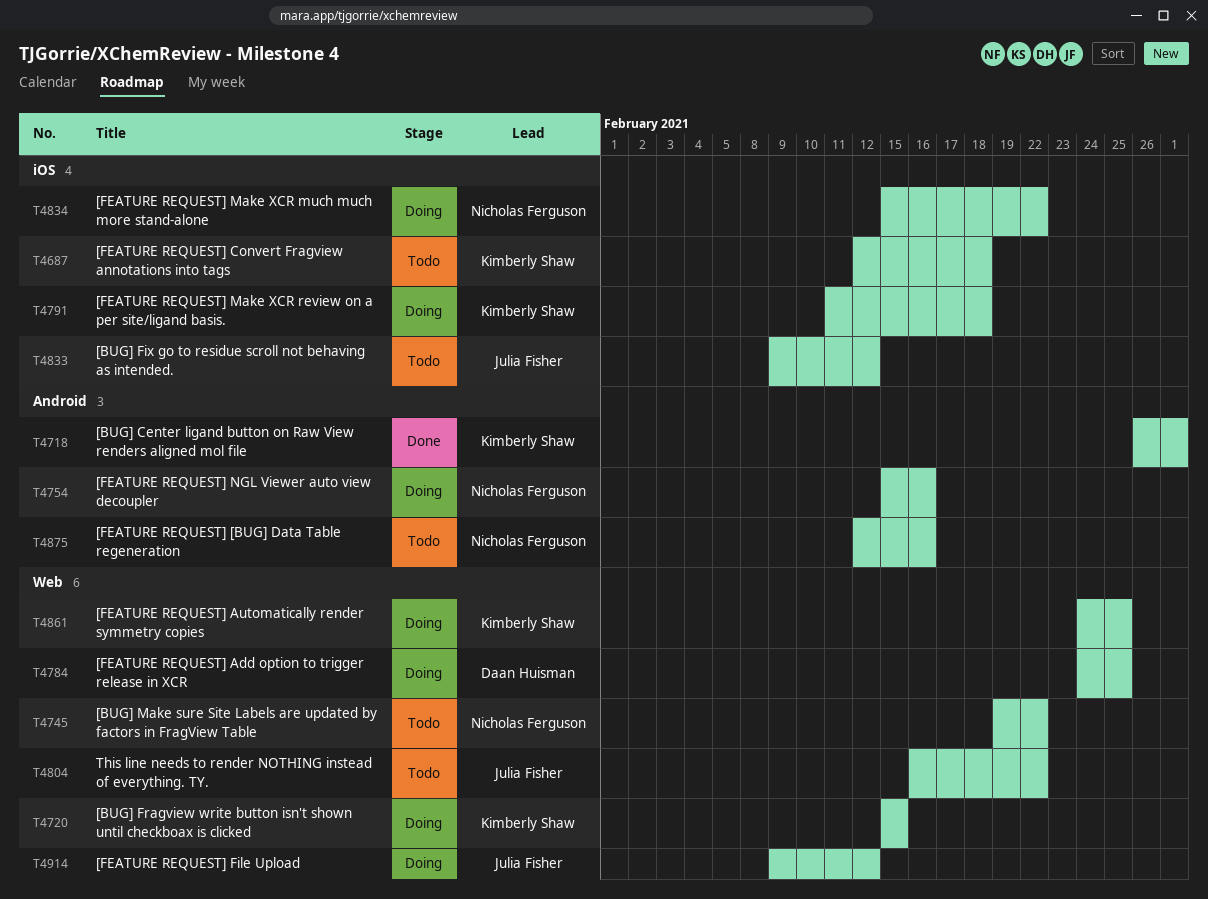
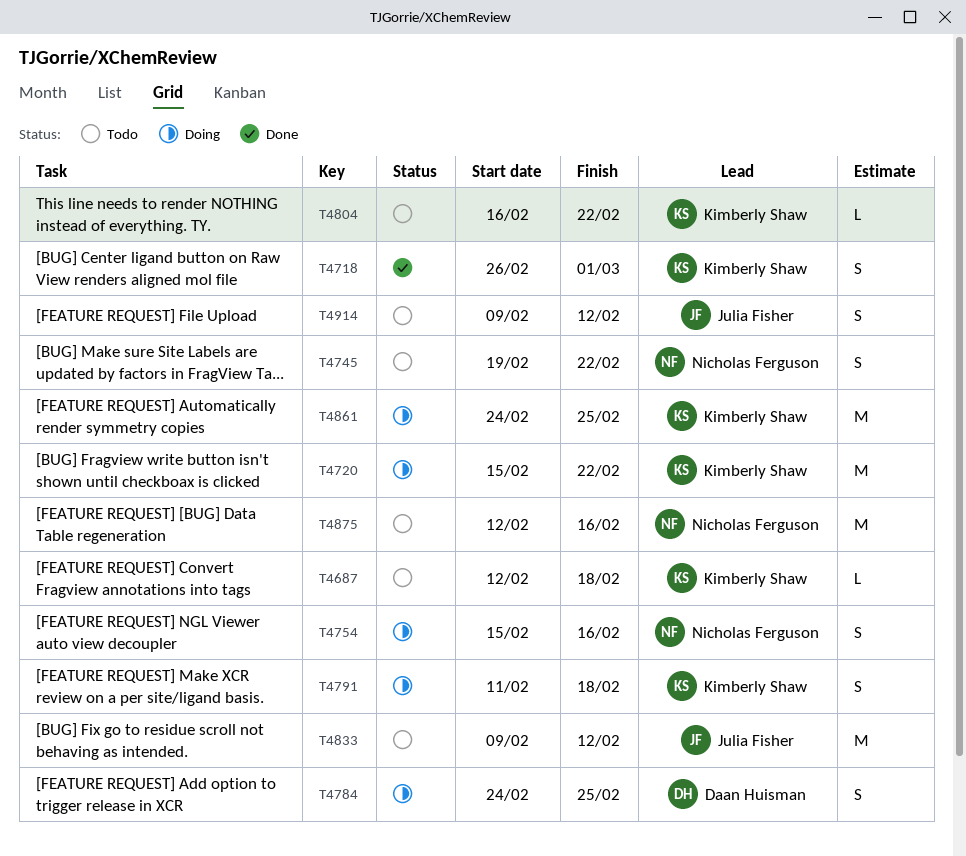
T4720, due: Feb 15 -> Feb 22
T4804, owner: Julia Fisher -> Kimberly Shaw
T4834: present -> none
T4914, status: Doing -> Todo

